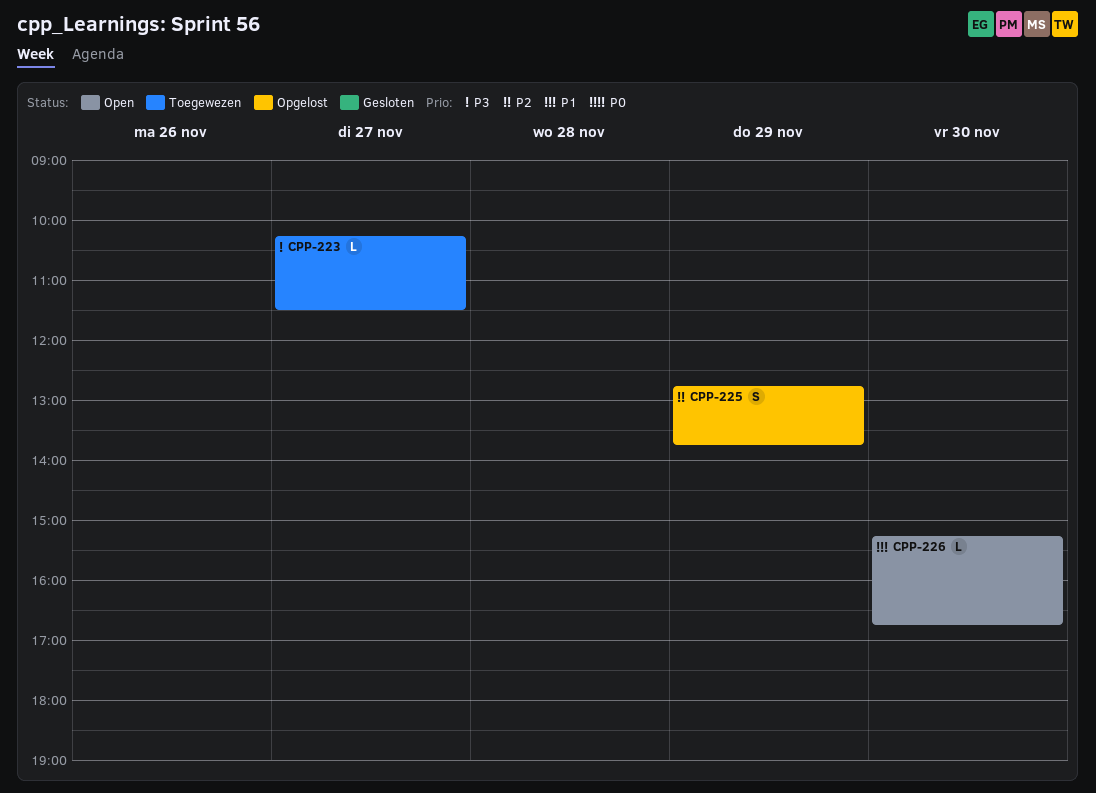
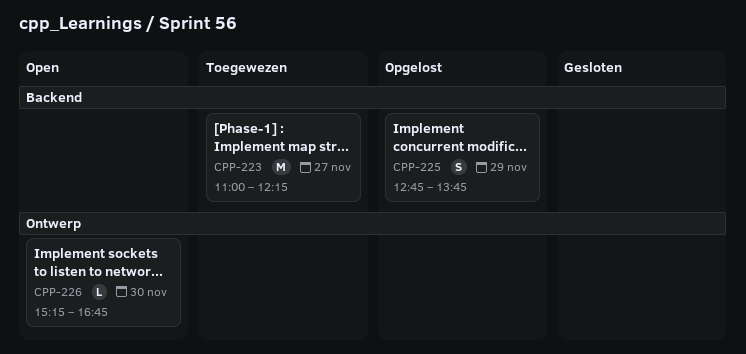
CPP-223, estimate: L -> M
CPP-223, begins: 10:15 -> 11:00
CPP-223, ends: 11:30 -> 12:15

